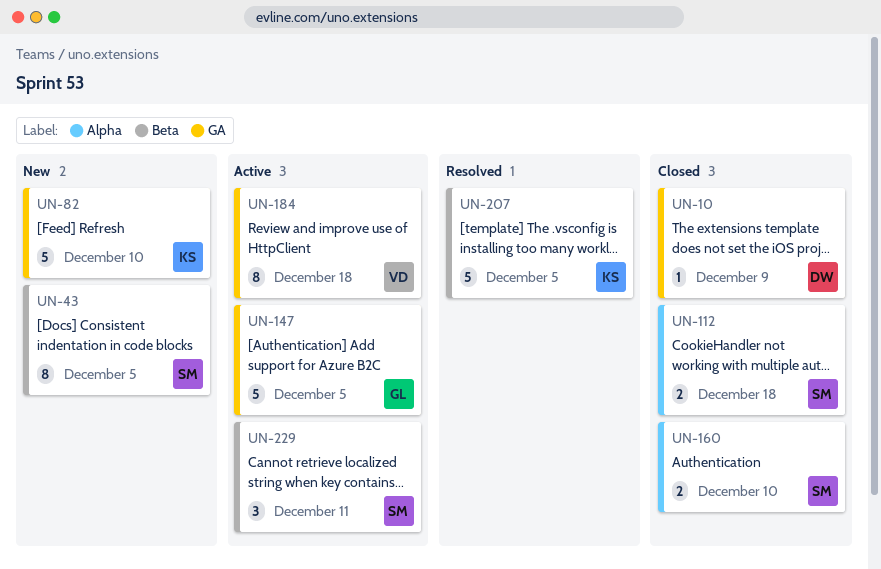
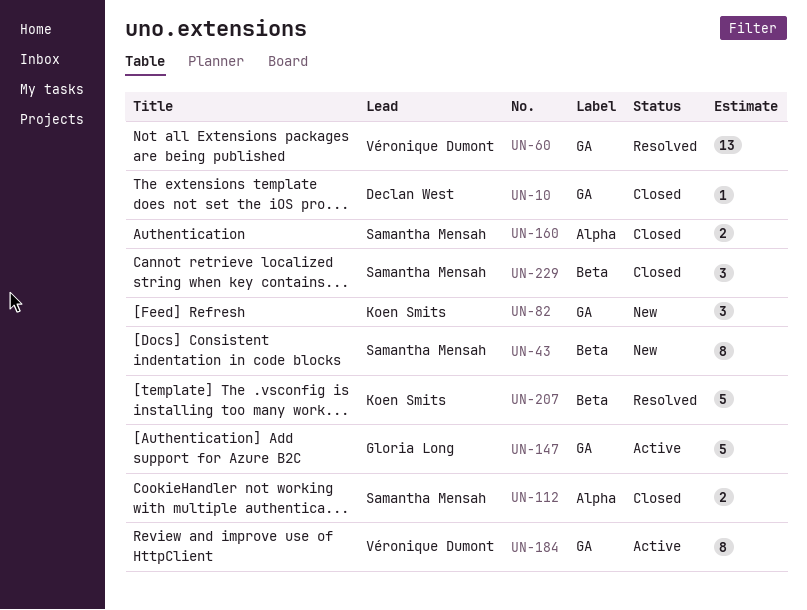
UN-60: none -> present
UN-82, estimate: 5 -> 3
UN-229, status: Active -> Closed

